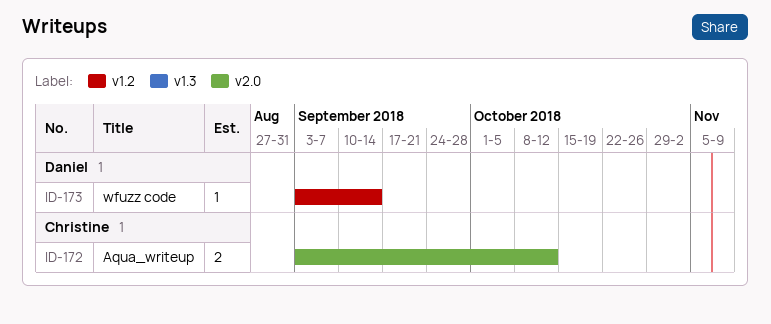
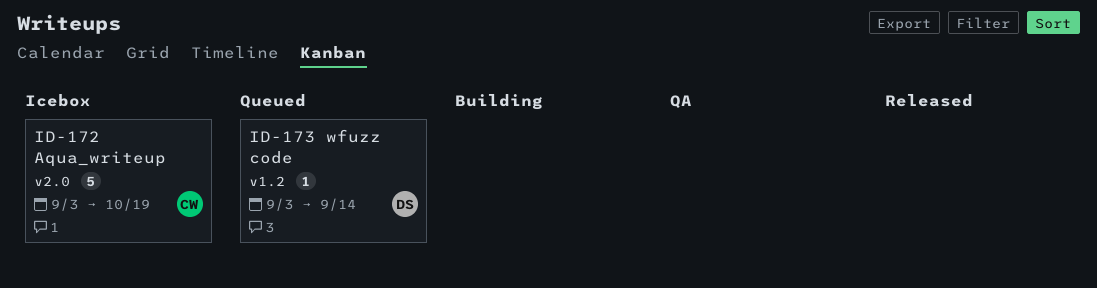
ID-172, estimate: 2 -> 5
ID-172, due: Oct 12 -> Oct 19

